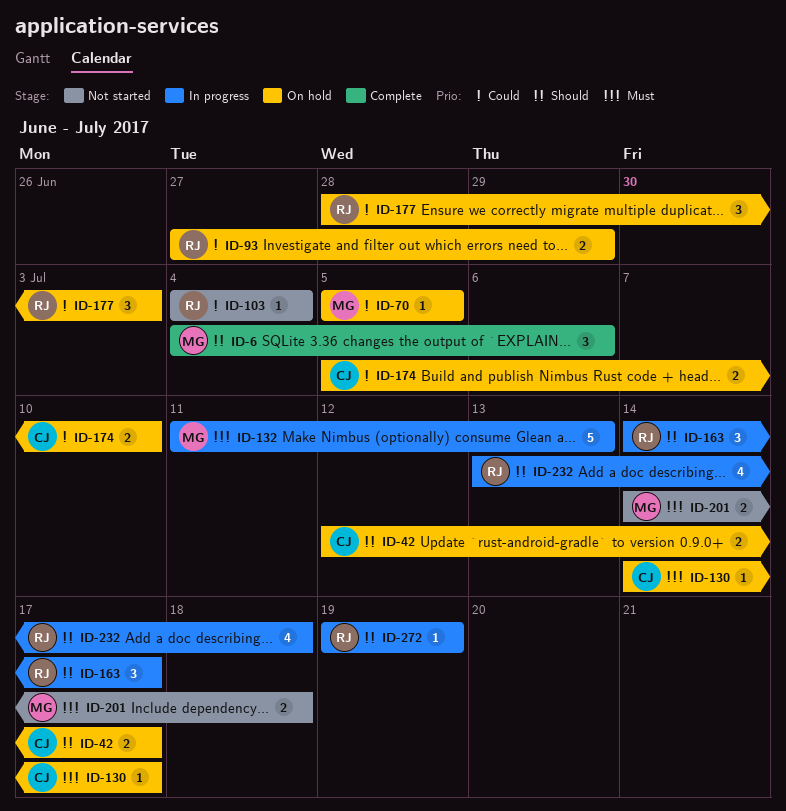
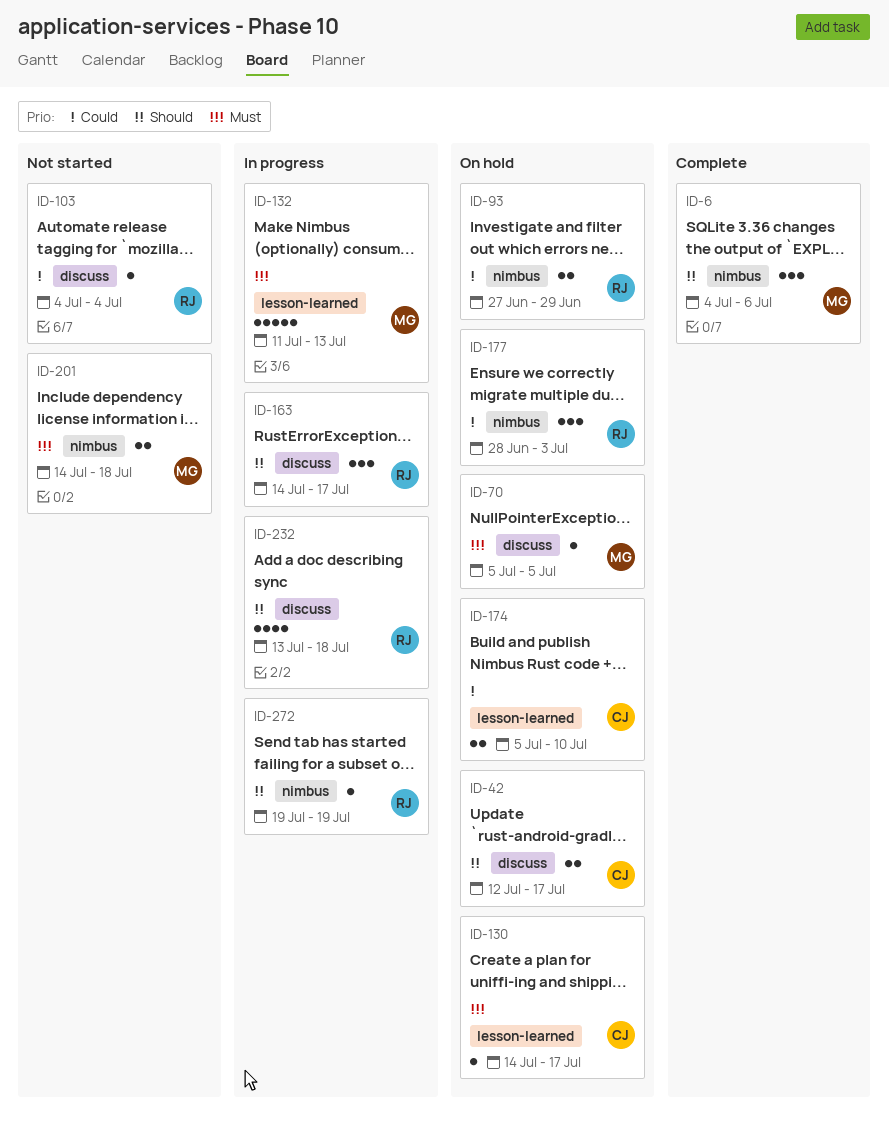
ID-70, priority: Could -> Must

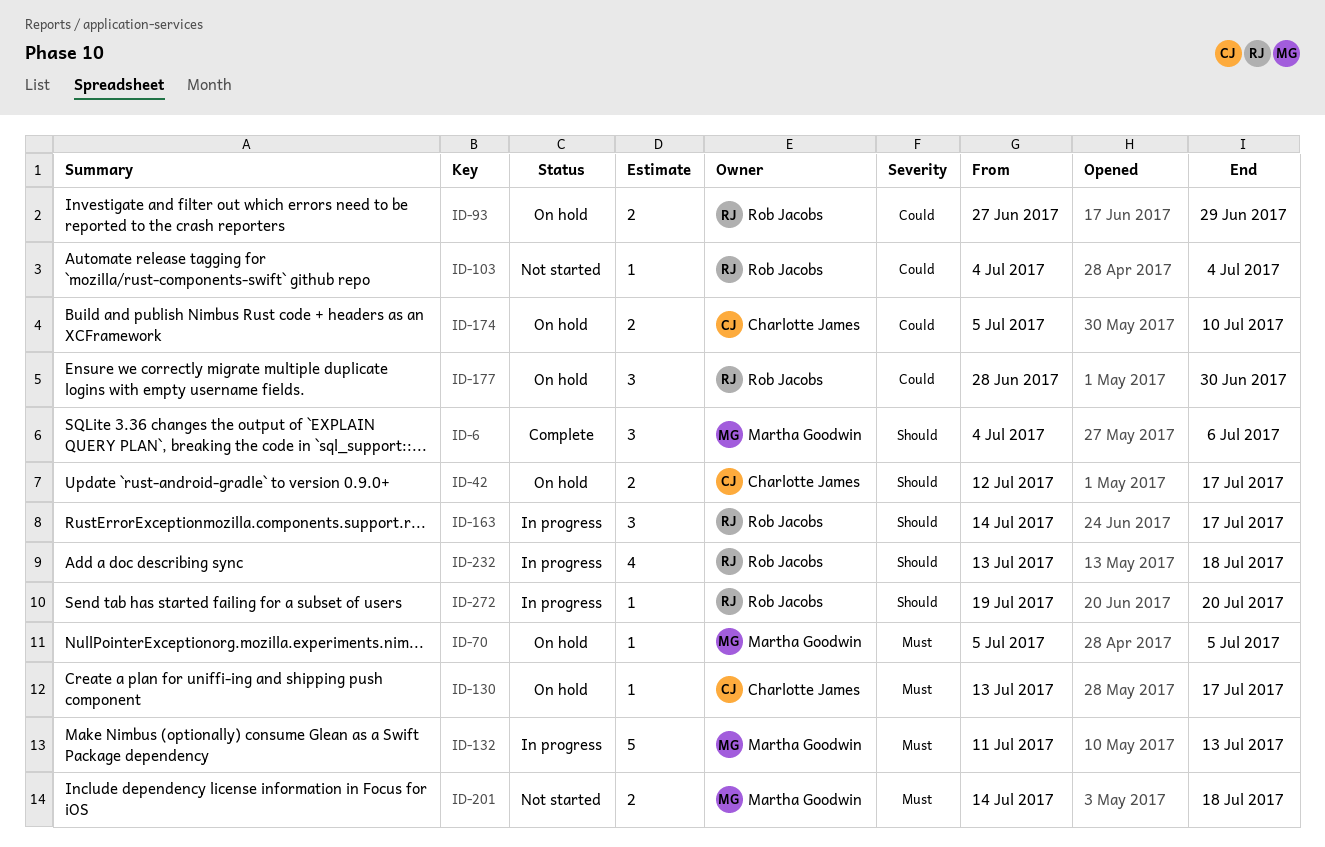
ID-130, start: Jul 14 -> Jul 13
ID-177, due: Jul 3 -> Jun 30
ID-272, due: Jul 19 -> Jul 20

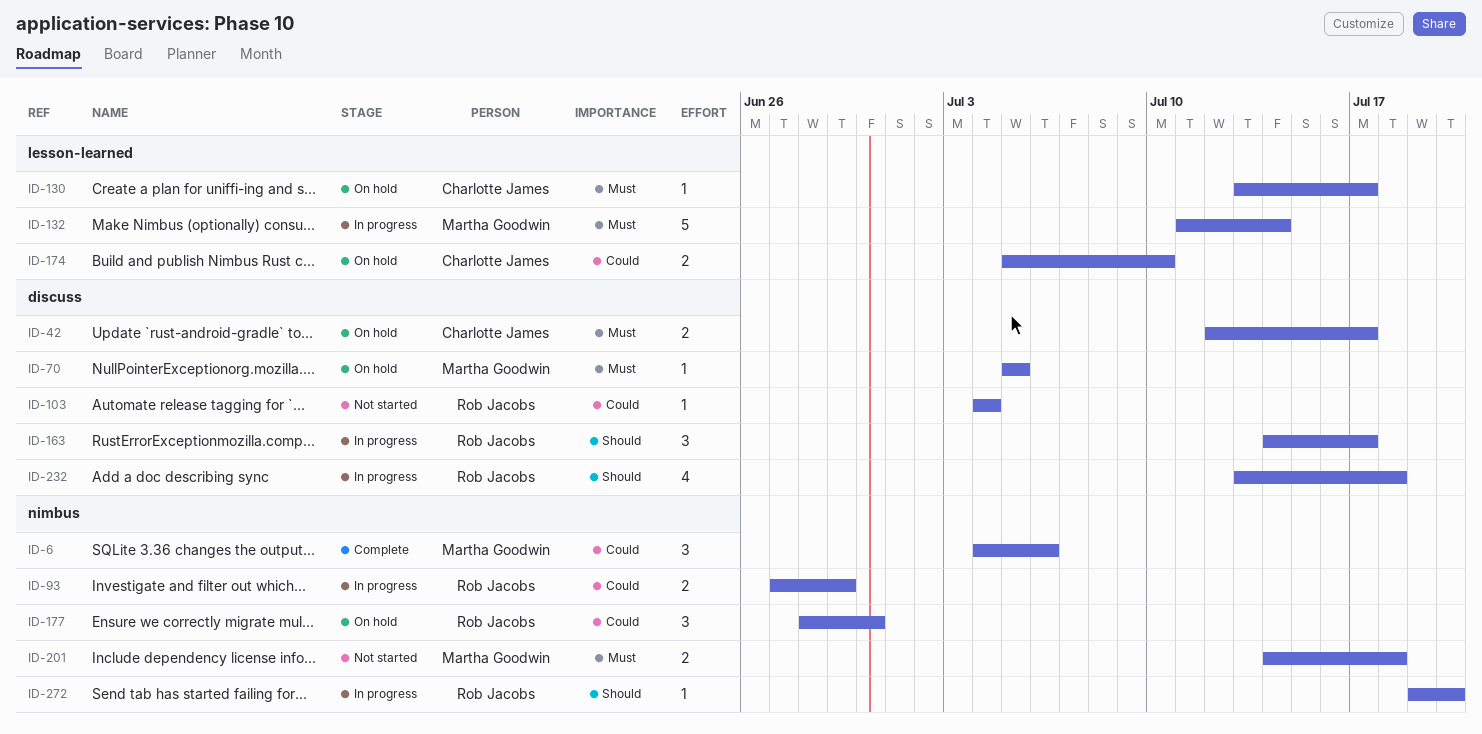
ID-6, priority: Should -> Could
ID-42, priority: Should -> Must
ID-93, status: On hold -> In progress
ID-132, due: Jul 13 -> Jul 14

